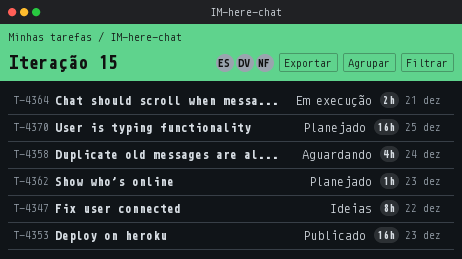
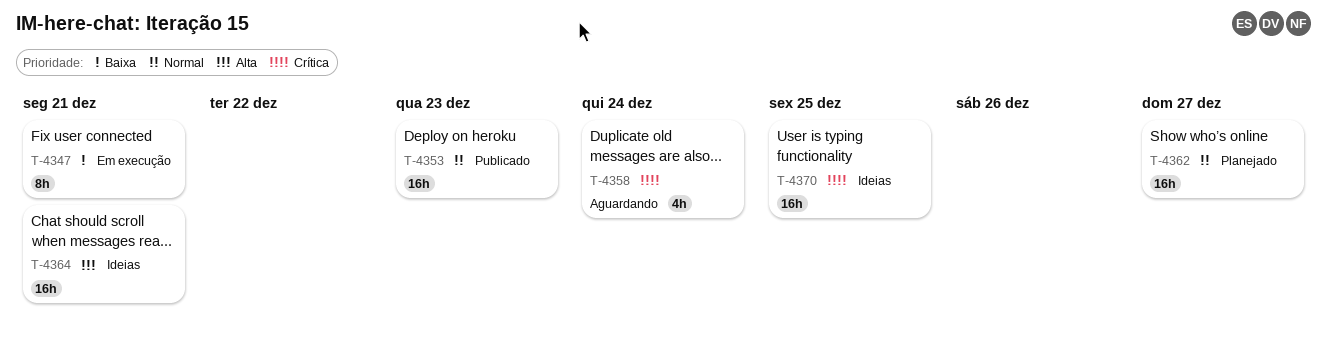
T-4347, status: Ideias -> Em execução
T-4347, due: Dec 22 -> Dec 21
T-4362, estimate: 1h -> 16h
T-4362, due: Dec 23 -> Dec 27
T-4364, status: Em execução -> Ideias
T-4364, estimate: 2h -> 16h
T-4370, status: Planejado -> Ideias

